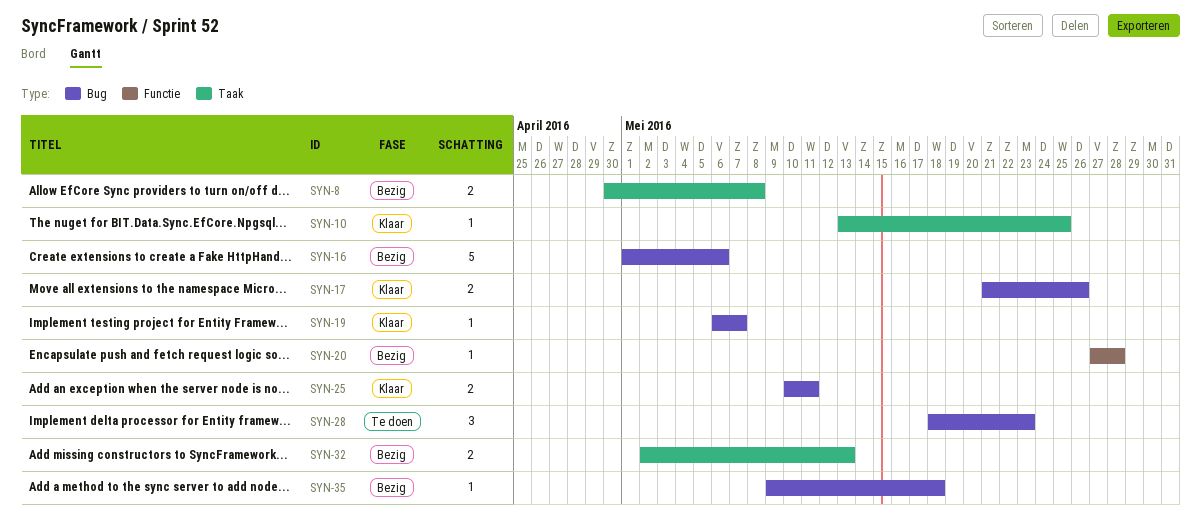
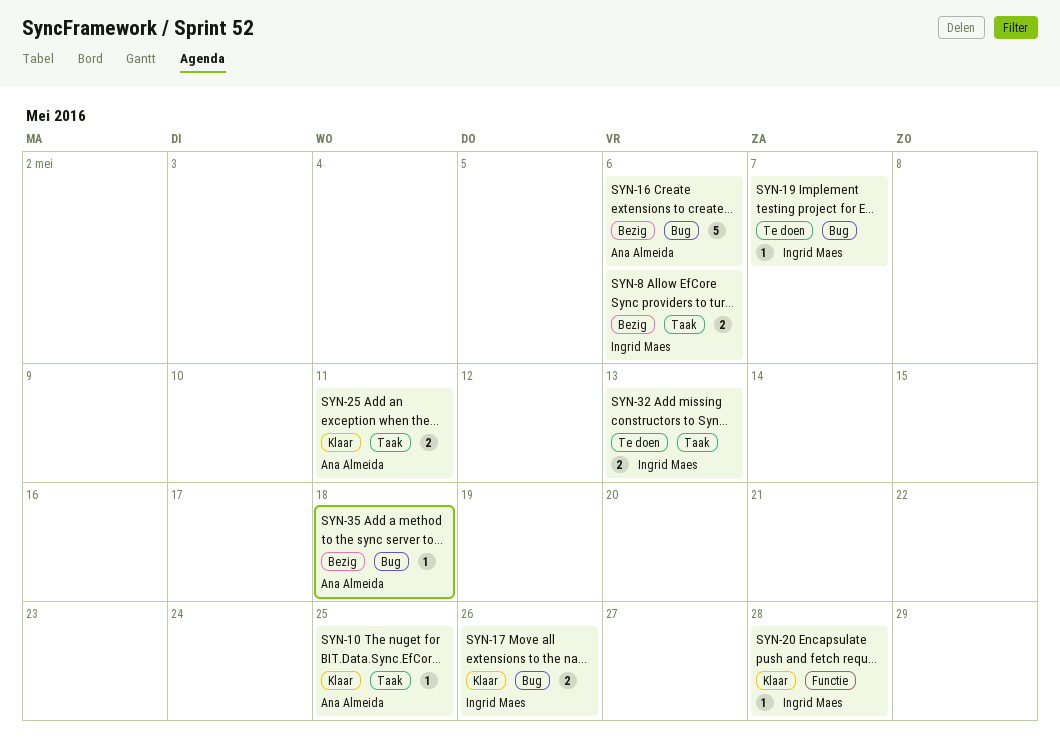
SYN-8, due: May 8 -> May 6
SYN-19, status: Klaar -> Te doen
SYN-20, status: Bezig -> Klaar
SYN-25, label: Bug -> Taak
SYN-28: present -> none
SYN-32, status: Bezig -> Te doen

